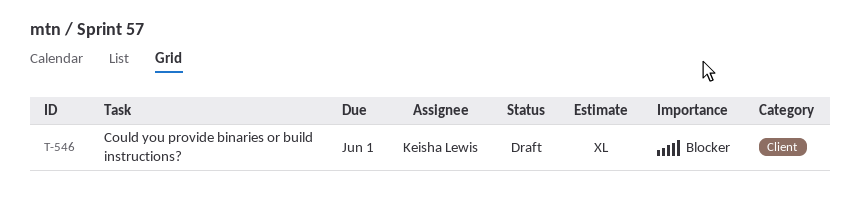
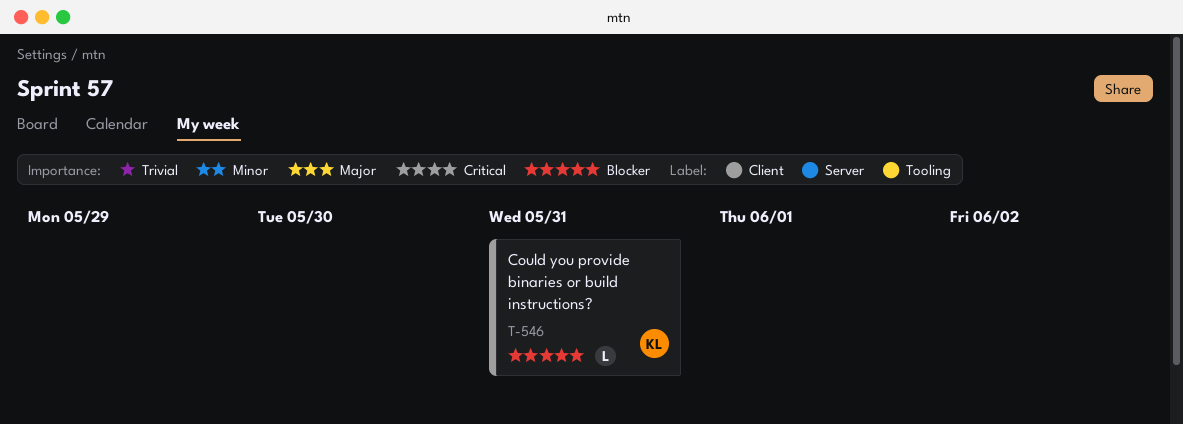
T-546, estimate: XL -> L
T-546, due: Jun 1 -> May 31

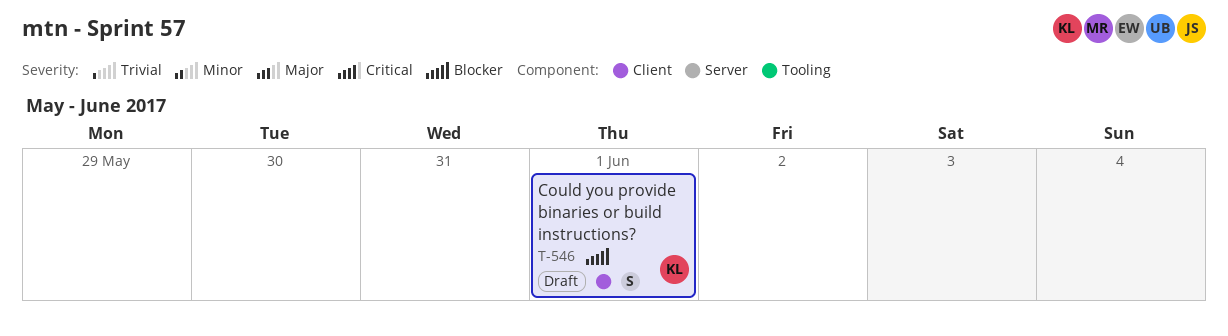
T-546, estimate: L -> S
T-546, due: May 31 -> Jun 1

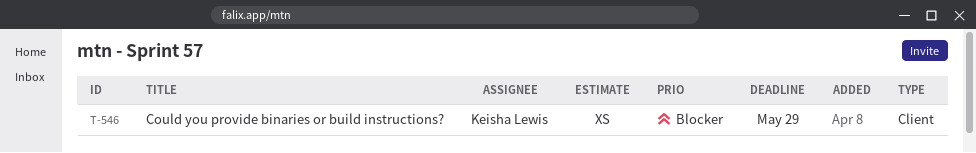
T-546, estimate: S -> XS
T-546, due: Jun 1 -> May 29

